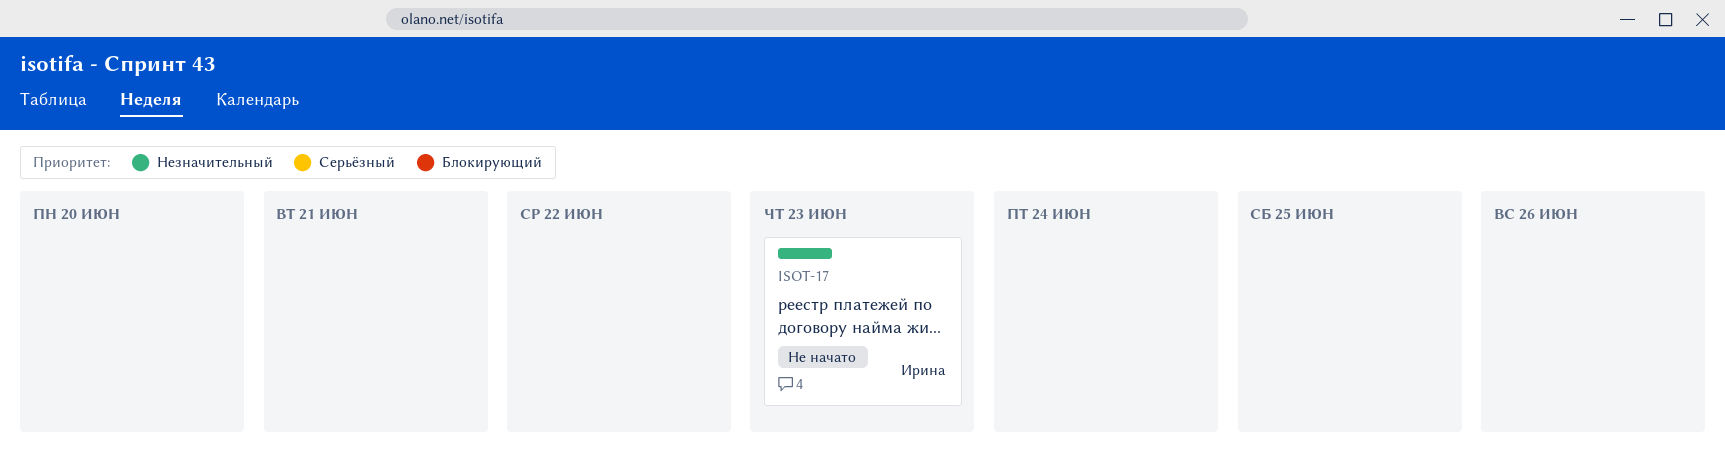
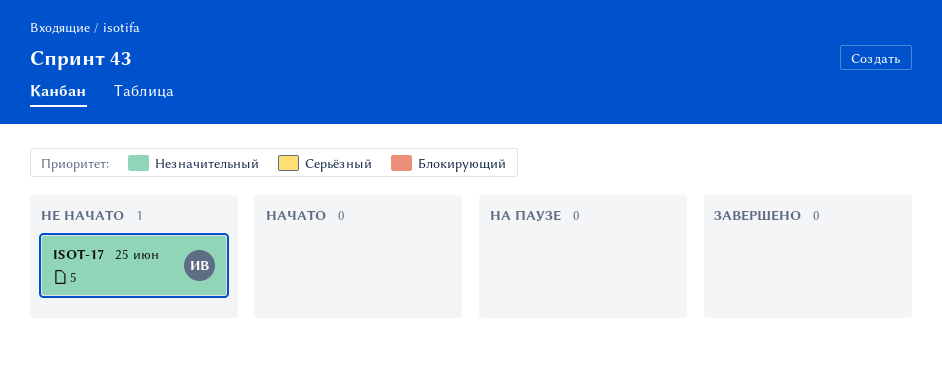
ISOT-17, due: Jun 23 -> Jun 25

